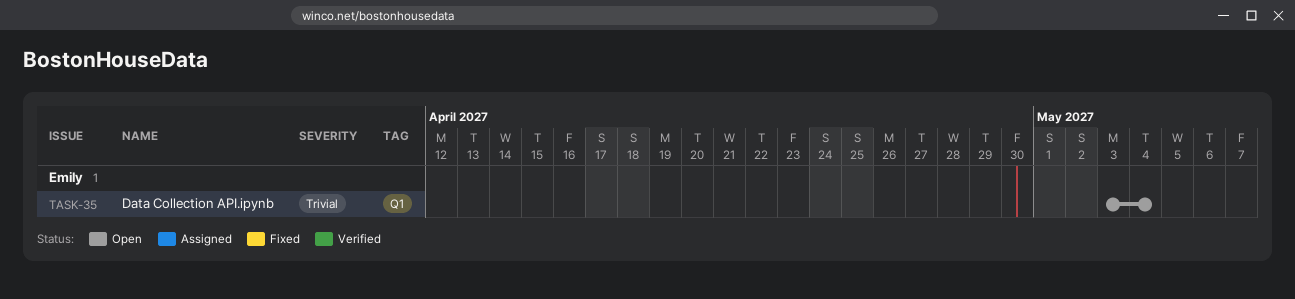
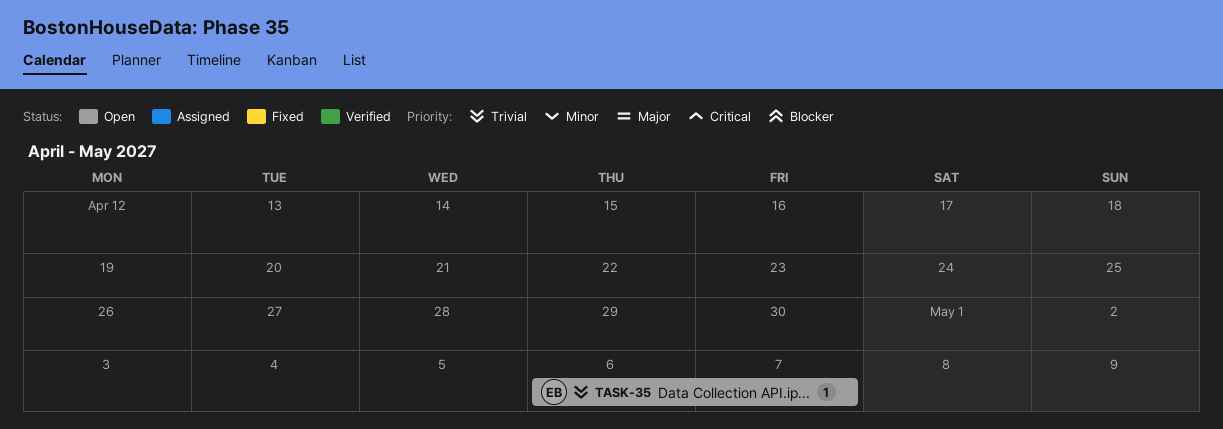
TASK-35, start: May 3 -> May 6
TASK-35, due: May 4 -> May 7

